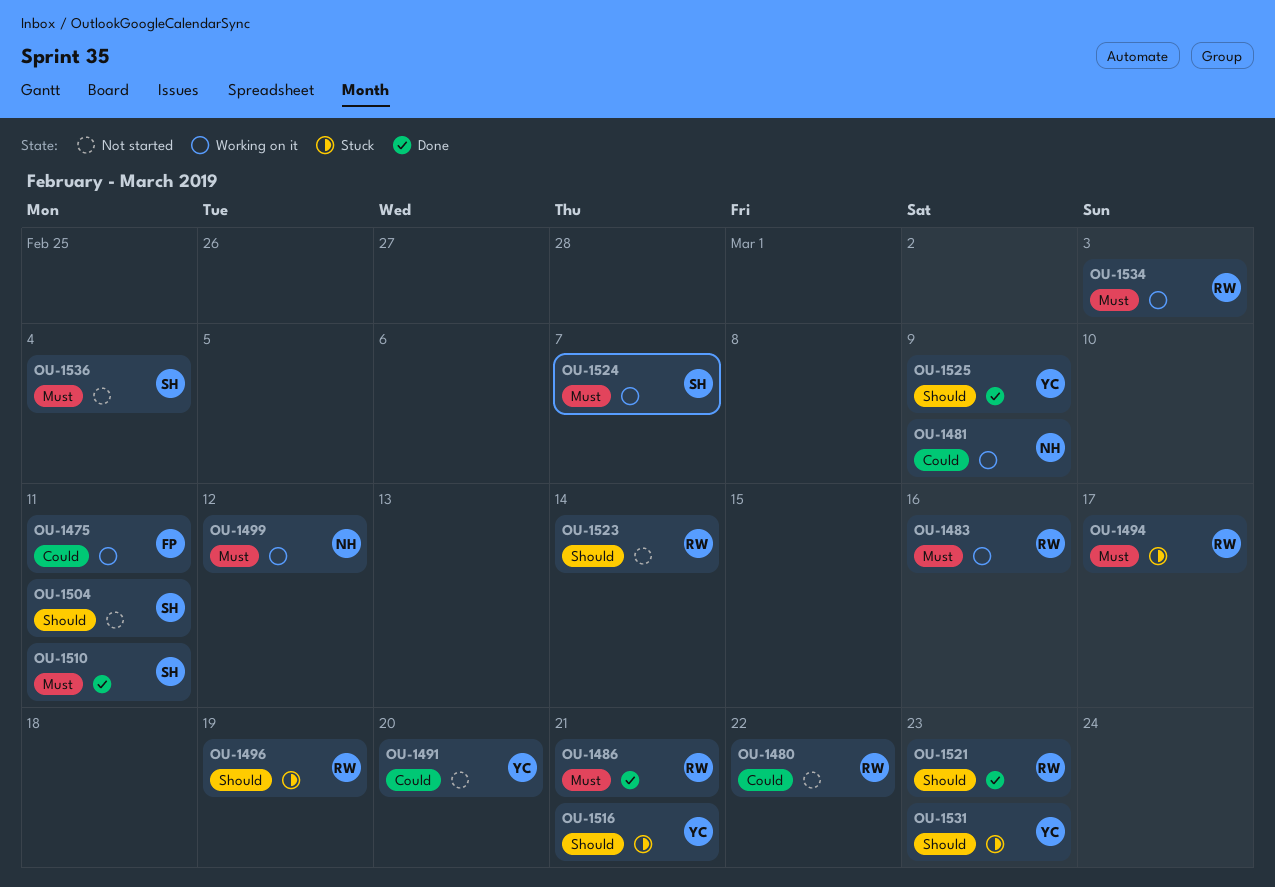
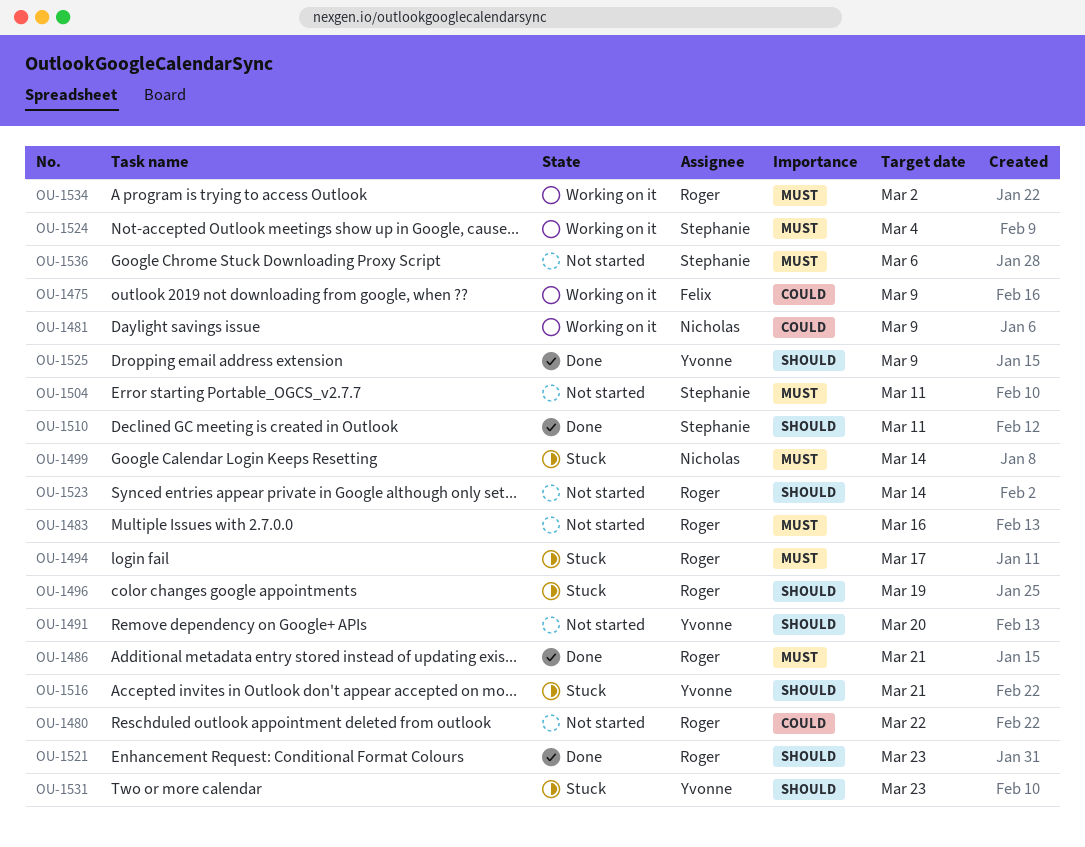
OU-1475, due: Mar 11 -> Mar 9
OU-1483, status: Working on it -> Not started
OU-1491, priority: Could -> Should
OU-1499, status: Working on it -> Stuck
OU-1499, due: Mar 12 -> Mar 14
OU-1504, priority: Should -> Must
OU-1510, priority: Must -> Should
OU-1524, due: Mar 7 -> Mar 4
OU-1534, due: Mar 3 -> Mar 2
OU-1536, due: Mar 4 -> Mar 6

